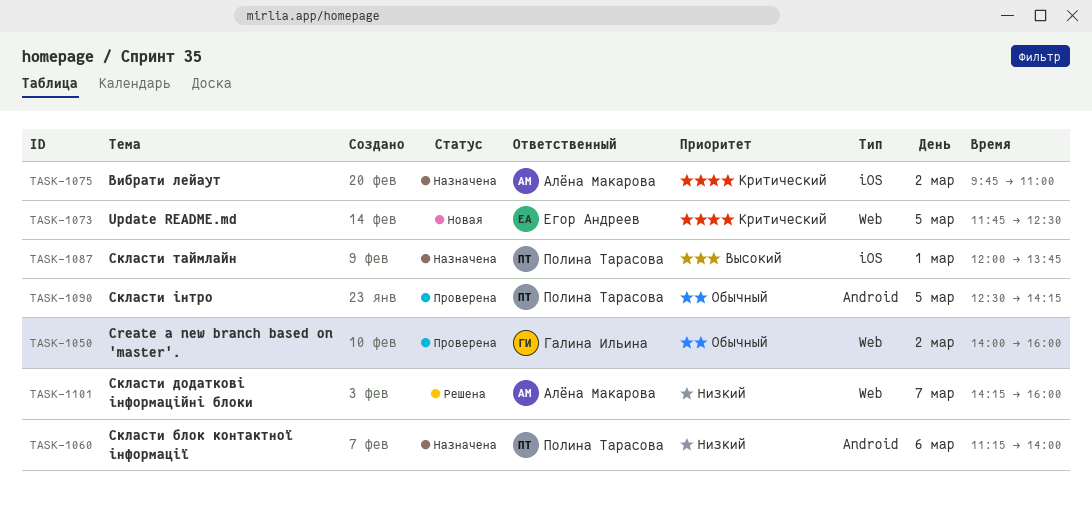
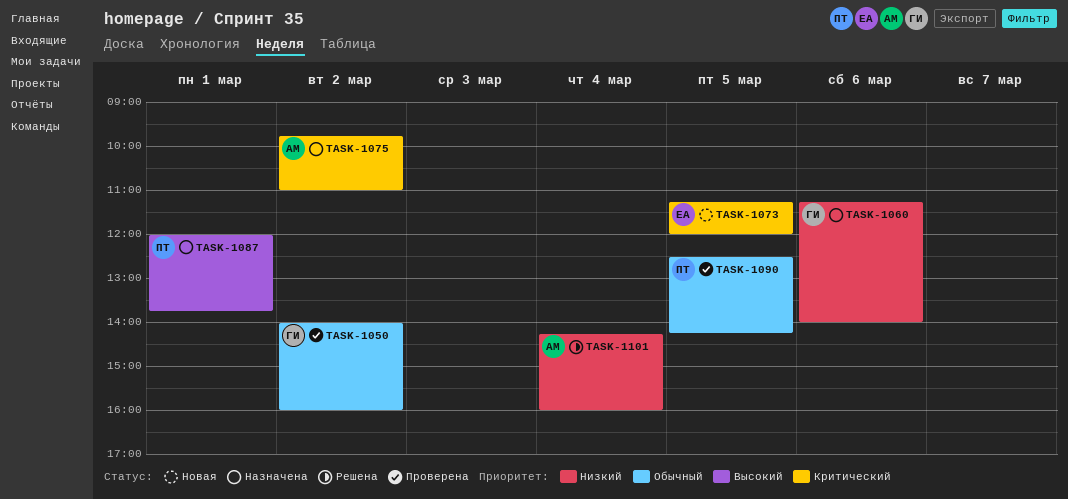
TASK-1060, owner: Полина Тарасова -> Галина Ильина
TASK-1073, begins: 11:45 -> 11:15
TASK-1073, ends: 12:30 -> 12:00
TASK-1101, day: Mar 7 -> Mar 4

